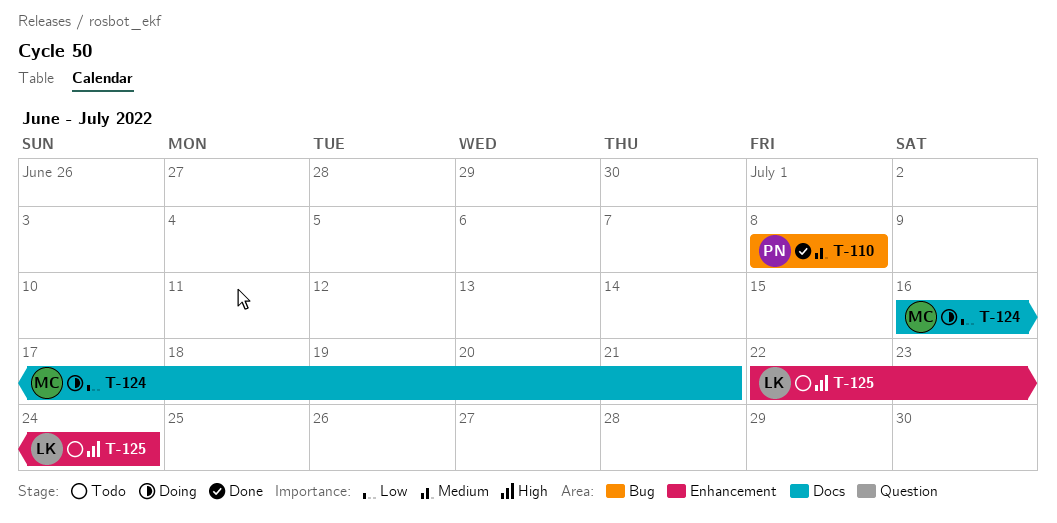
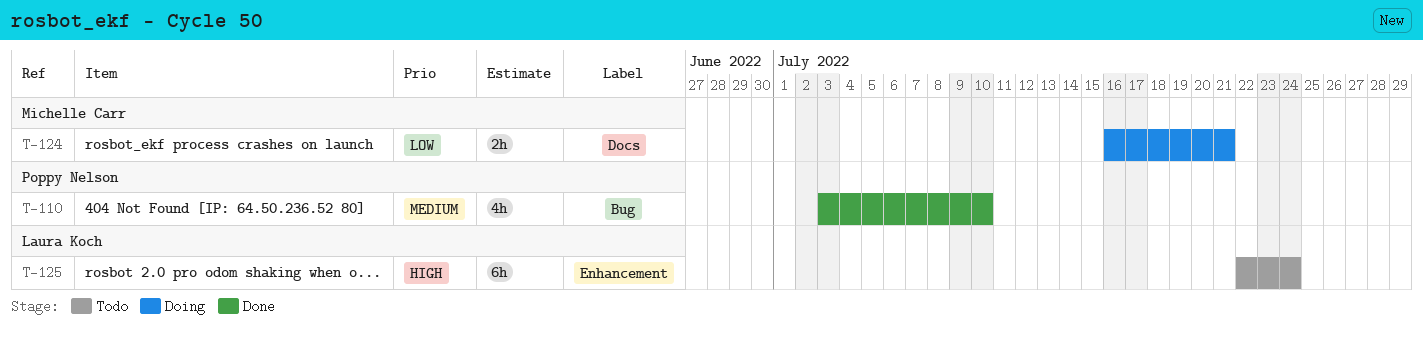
T-110, start: Jul 8 -> Jul 3
T-110, due: Jul 8 -> Jul 10

